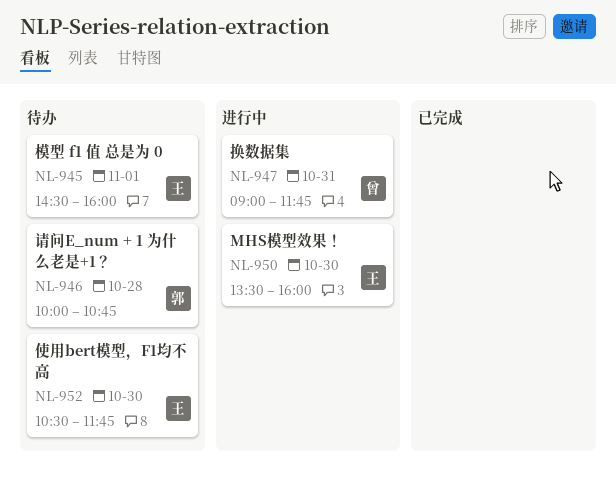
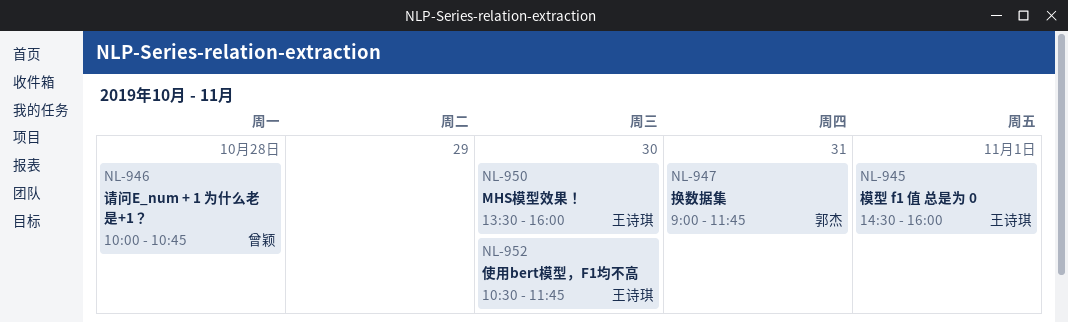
NL-946, owner: 郭杰 -> 曾颖
NL-947, owner: 曾颖 -> 郭杰

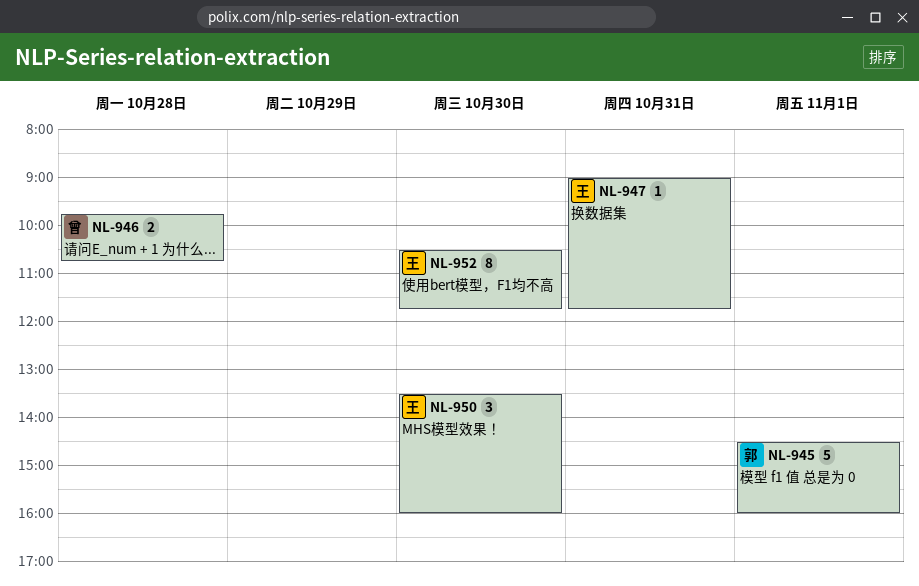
NL-945, owner: 王诗琪 -> 郭杰
NL-946, begins: 10:00 -> 09:45
NL-947, owner: 郭杰 -> 王诗琪

